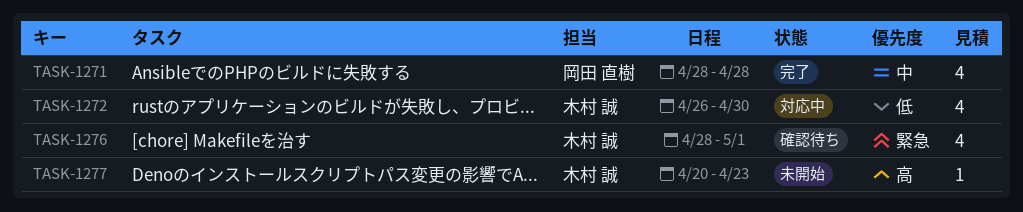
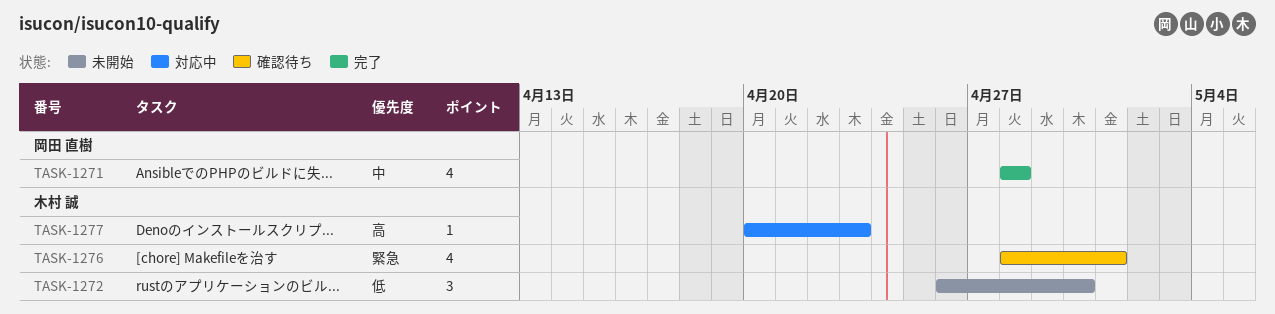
TASK-1272, status: 対応中 -> 未開始
TASK-1272, estimate: 4 -> 3
TASK-1277, status: 未開始 -> 対応中

